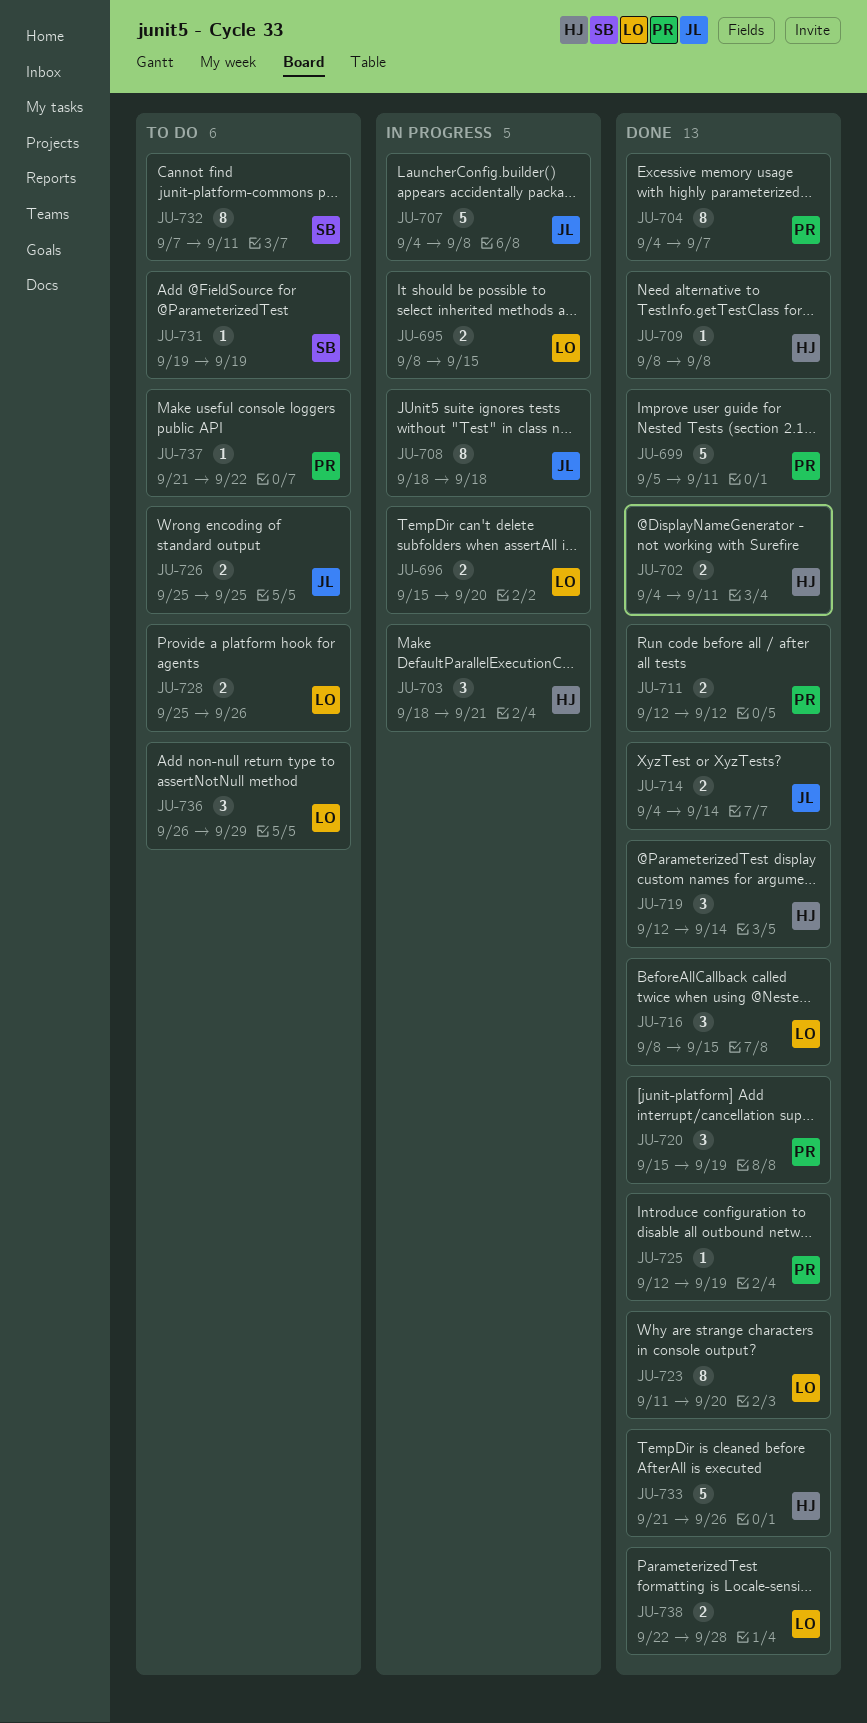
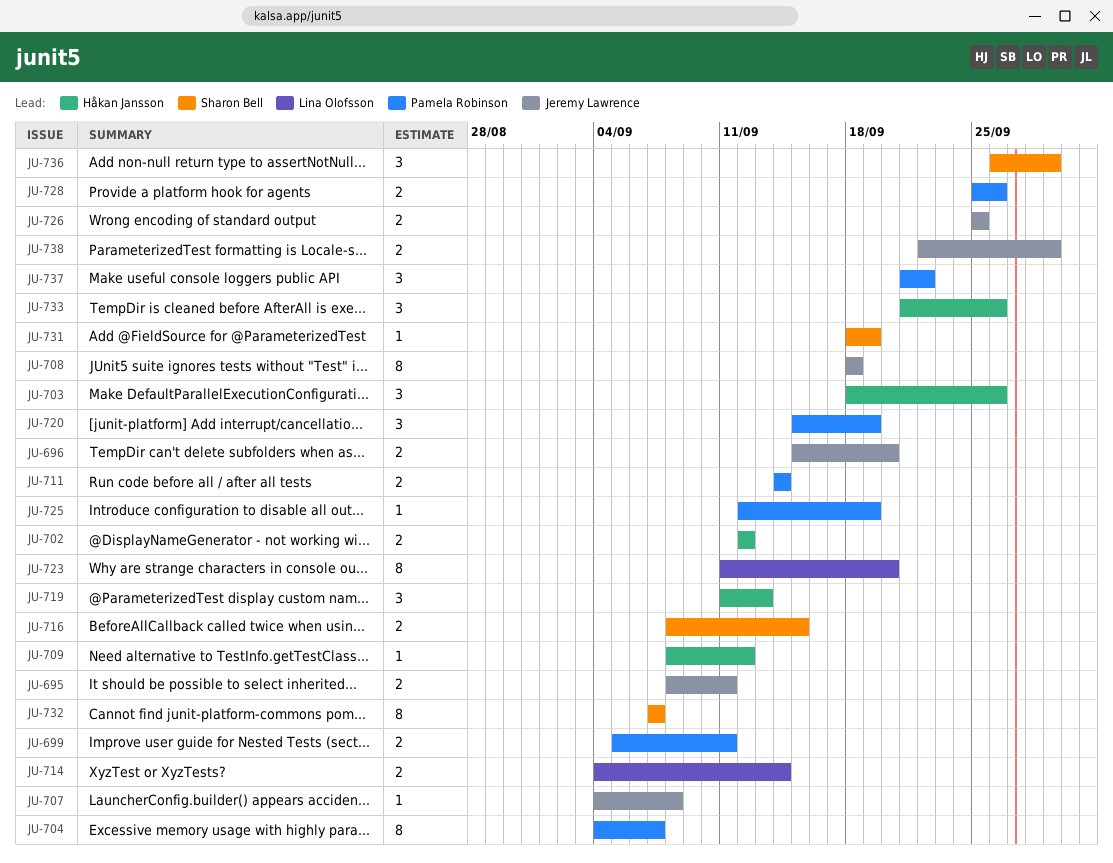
JU-695, owner: Lina Olofsson -> Jeremy Lawrence
JU-695, due: Sep 15 -> Sep 11
JU-696, owner: Lina Olofsson -> Jeremy Lawrence
JU-699, estimate: 5 -> 2
JU-702, start: Sep 4 -> Sep 12
JU-702, due: Sep 11 -> Sep 12
JU-703, due: Sep 21 -> Sep 26
JU-707, estimate: 5 -> 1
JU-709, due: Sep 8 -> Sep 12
JU-711, start: Sep 12 -> Sep 14
JU-711, due: Sep 12 -> Sep 14
JU-714, owner: Jeremy Lawrence -> Lina Olofsson
JU-716, owner: Lina Olofsson -> Sharon Bell
JU-716, estimate: 3 -> 2
JU-719, start: Sep 12 -> Sep 11
JU-719, due: Sep 14 -> Sep 13
JU-728, owner: Lina Olofsson -> Pamela Robinson
JU-731, start: Sep 19 -> Sep 18
JU-732, due: Sep 11 -> Sep 7
JU-733, estimate: 5 -> 3
JU-736, owner: Lina Olofsson -> Sharon Bell
JU-737, estimate: 1 -> 3
JU-738, owner: Lina Olofsson -> Jeremy Lawrence
JU-738, due: Sep 28 -> Sep 29

